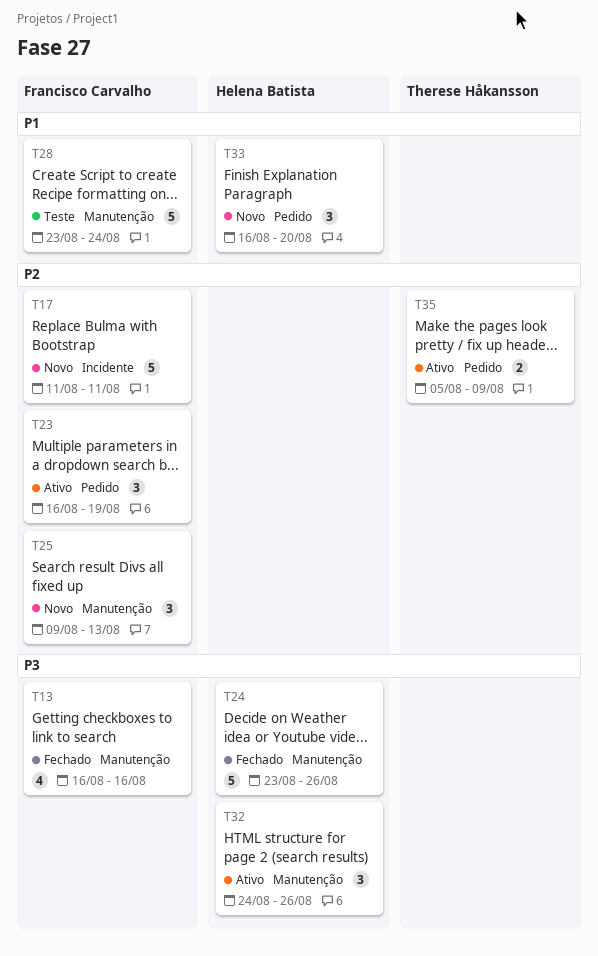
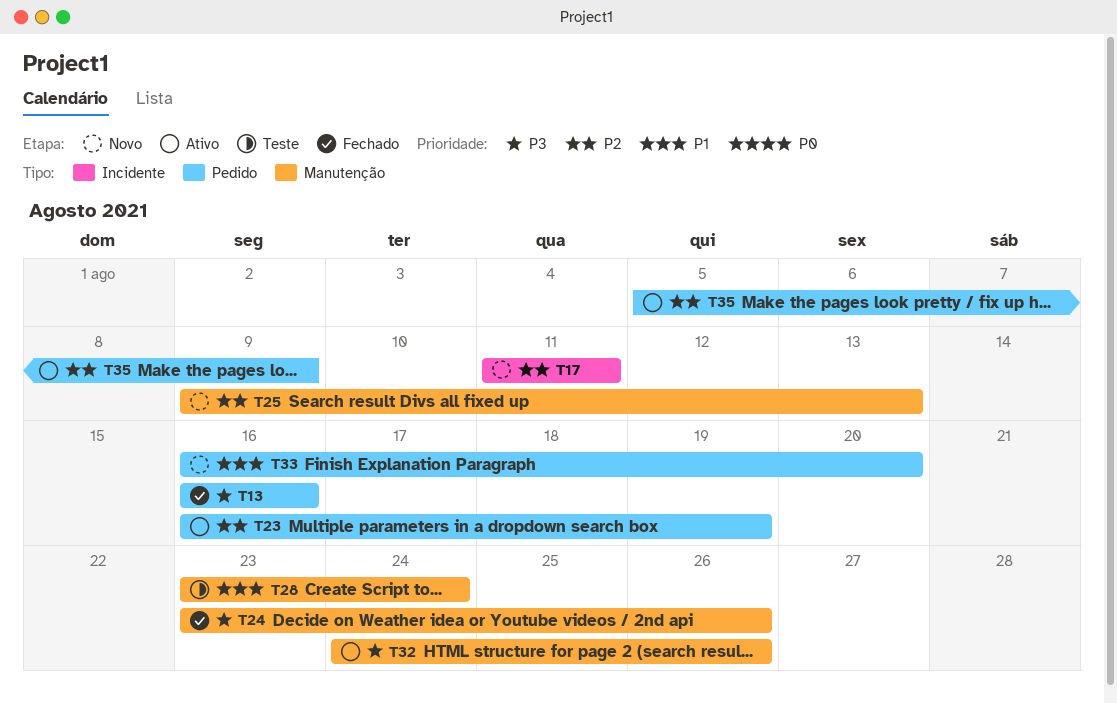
T13, label: Manutenção -> Pedido

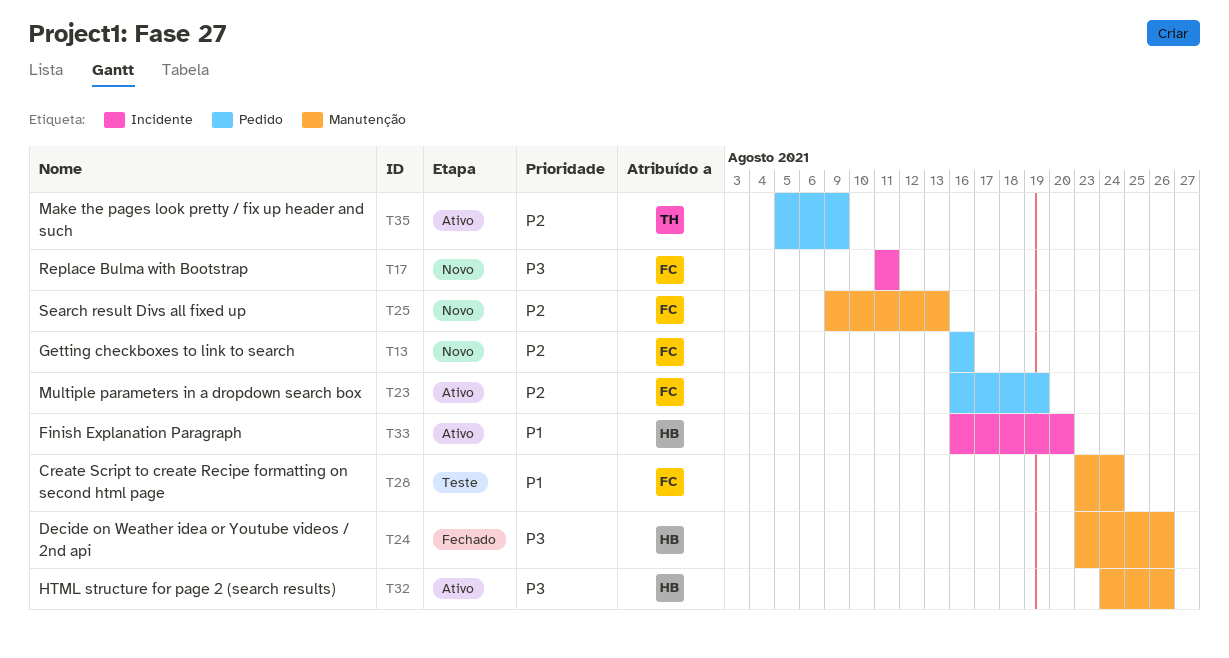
T13, status: Fechado -> Novo
T13, priority: P3 -> P2
T17, priority: P2 -> P3
T33, status: Novo -> Ativo
T33, label: Pedido -> Incidente

